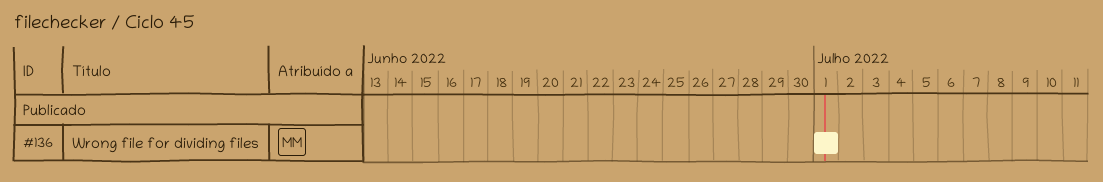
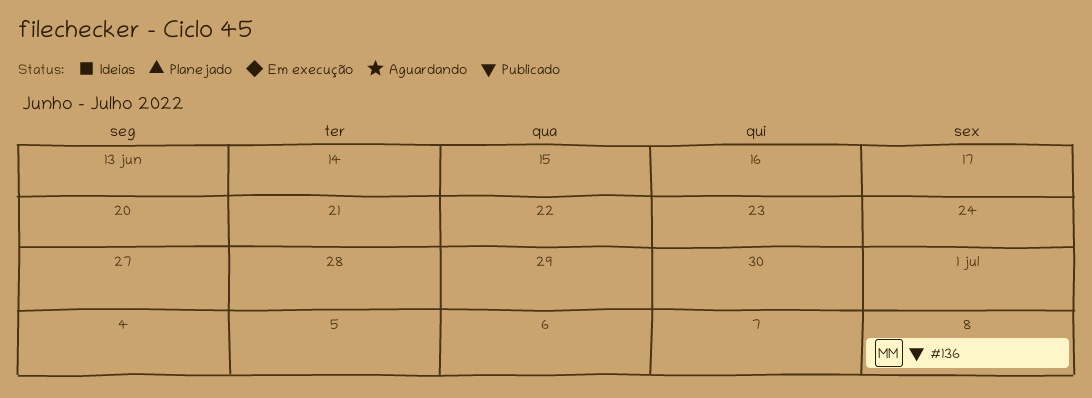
#136, start: Jul 1 -> Jul 8
#136, due: Jul 1 -> Jul 8

